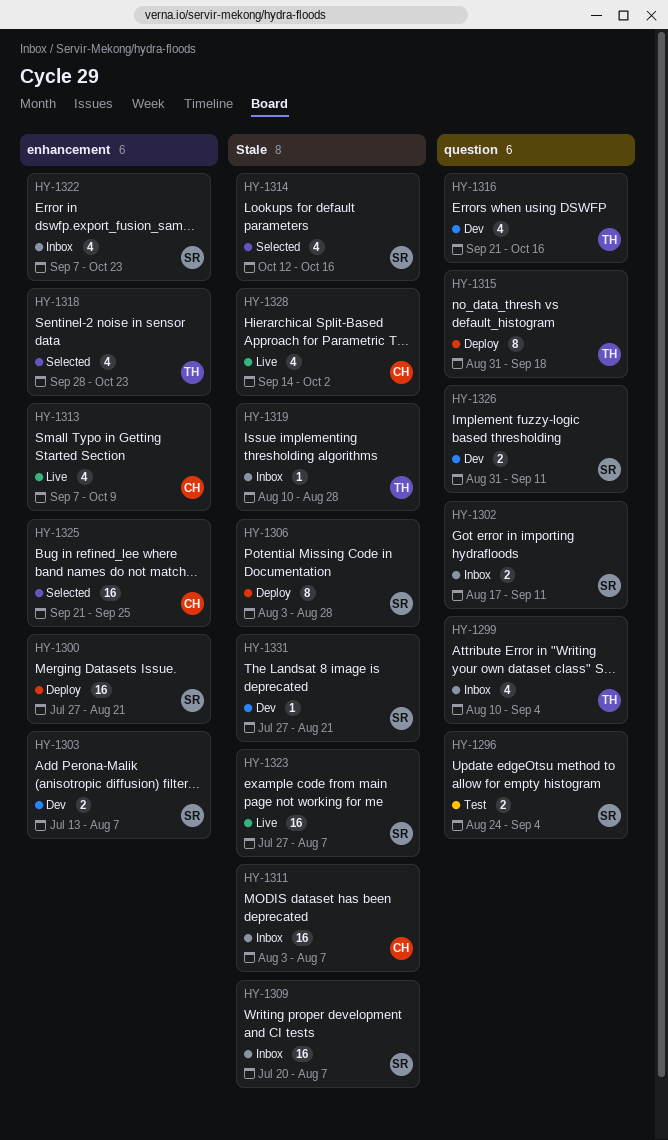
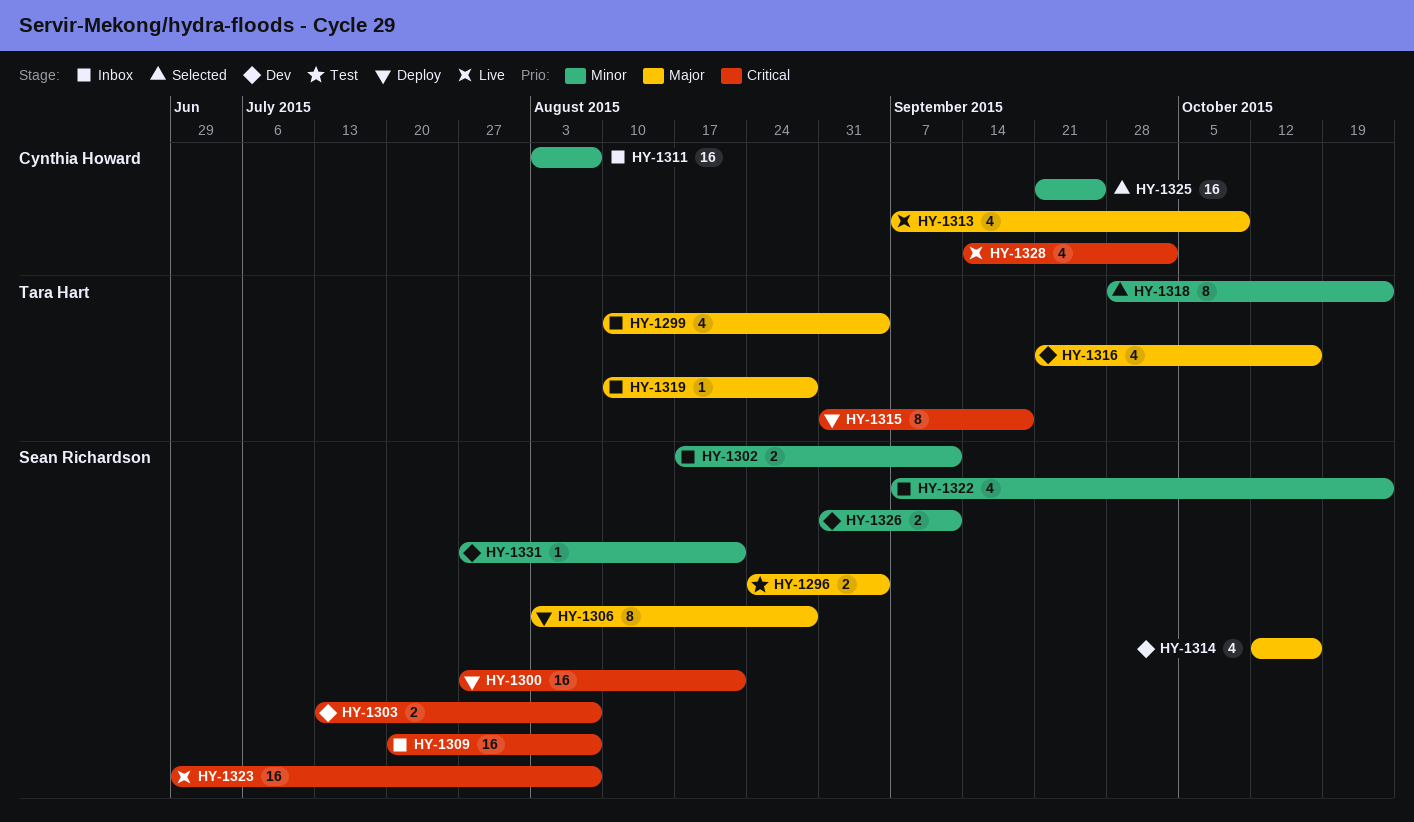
HY-1314, status: Selected -> Dev
HY-1318, estimate: 4 -> 8
HY-1323, start: Jul 27 -> Jun 29

